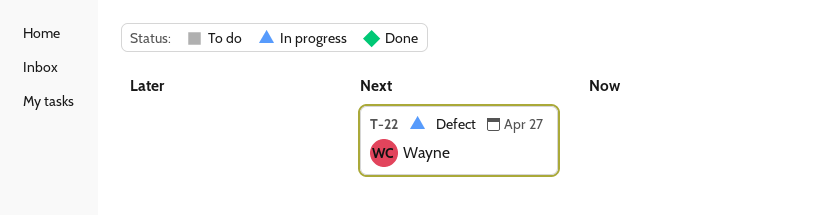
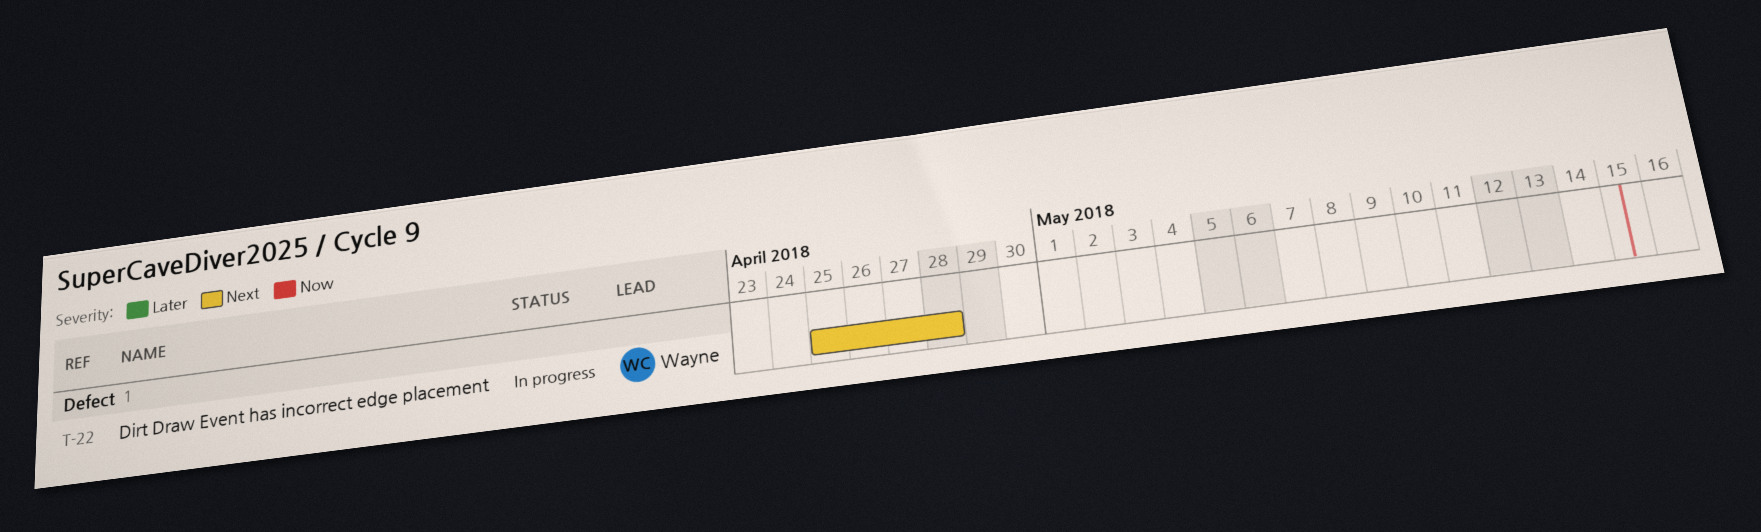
T-22, due: Apr 27 -> Apr 28

